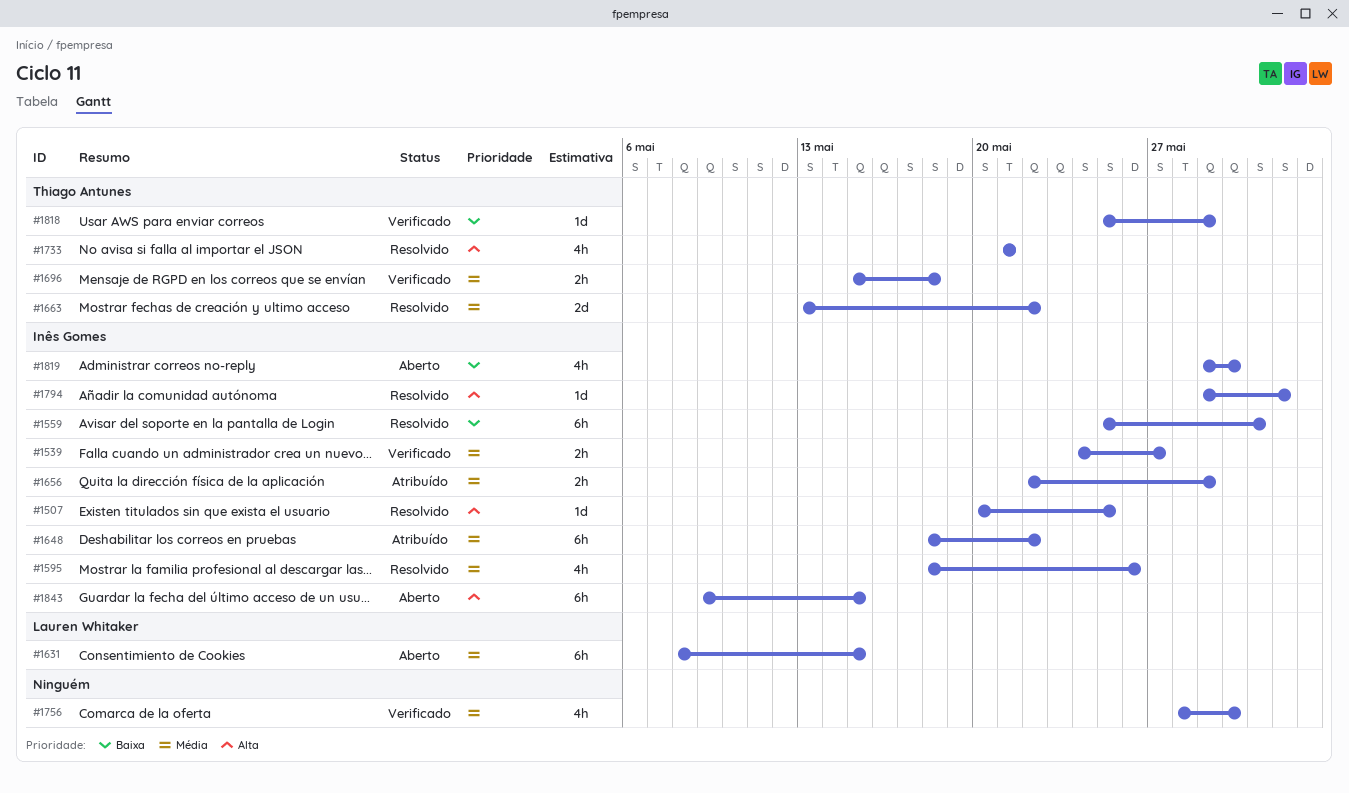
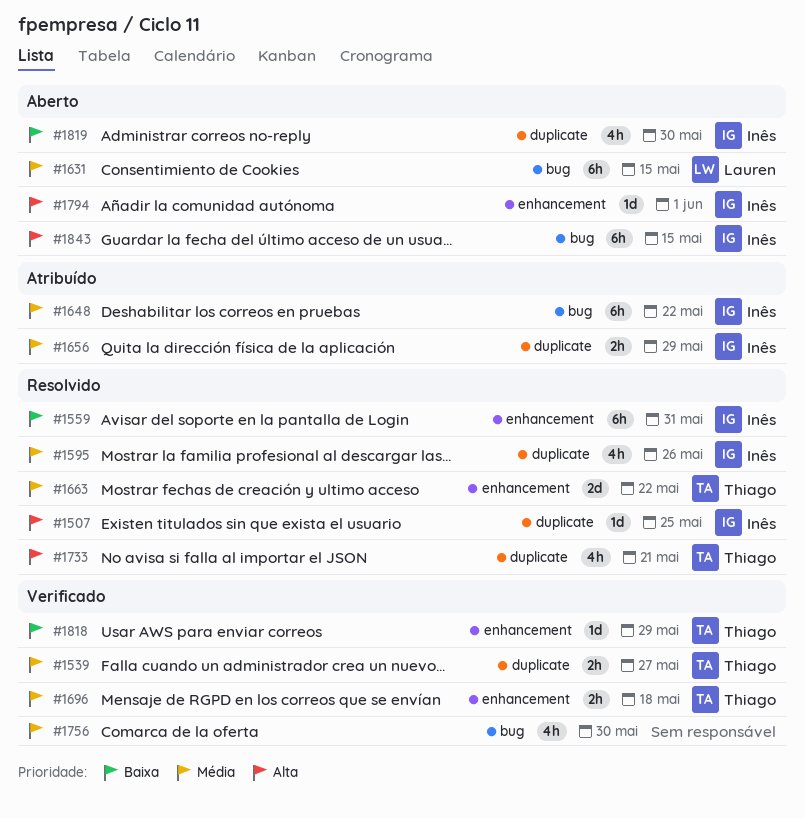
#1539, owner: Inês Gomes -> Thiago Antunes
#1794, status: Resolvido -> Aberto

